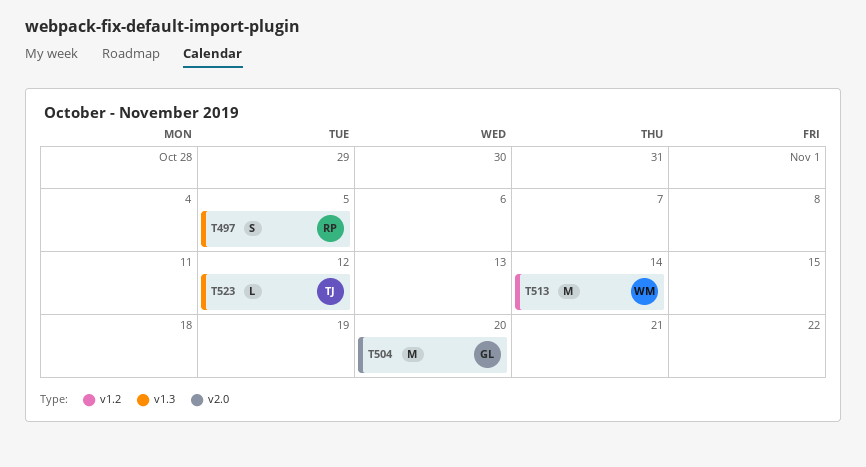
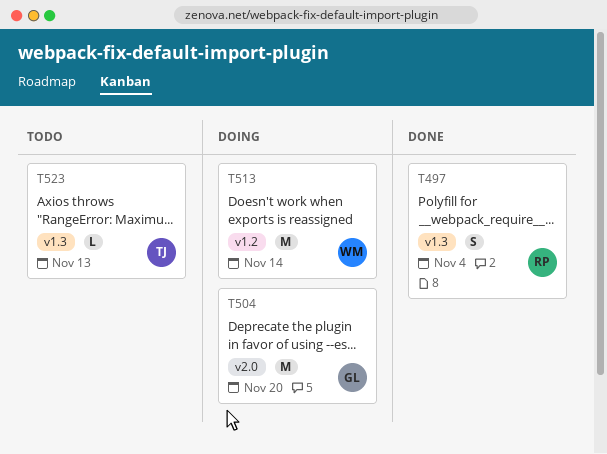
T497, due: Nov 5 -> Nov 4
T523, due: Nov 12 -> Nov 13

